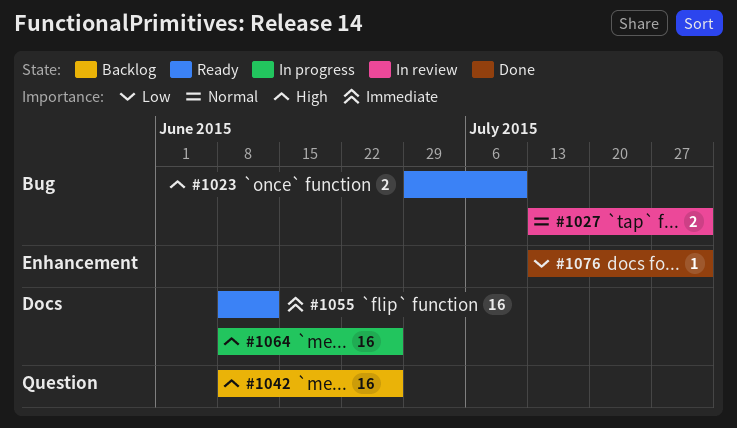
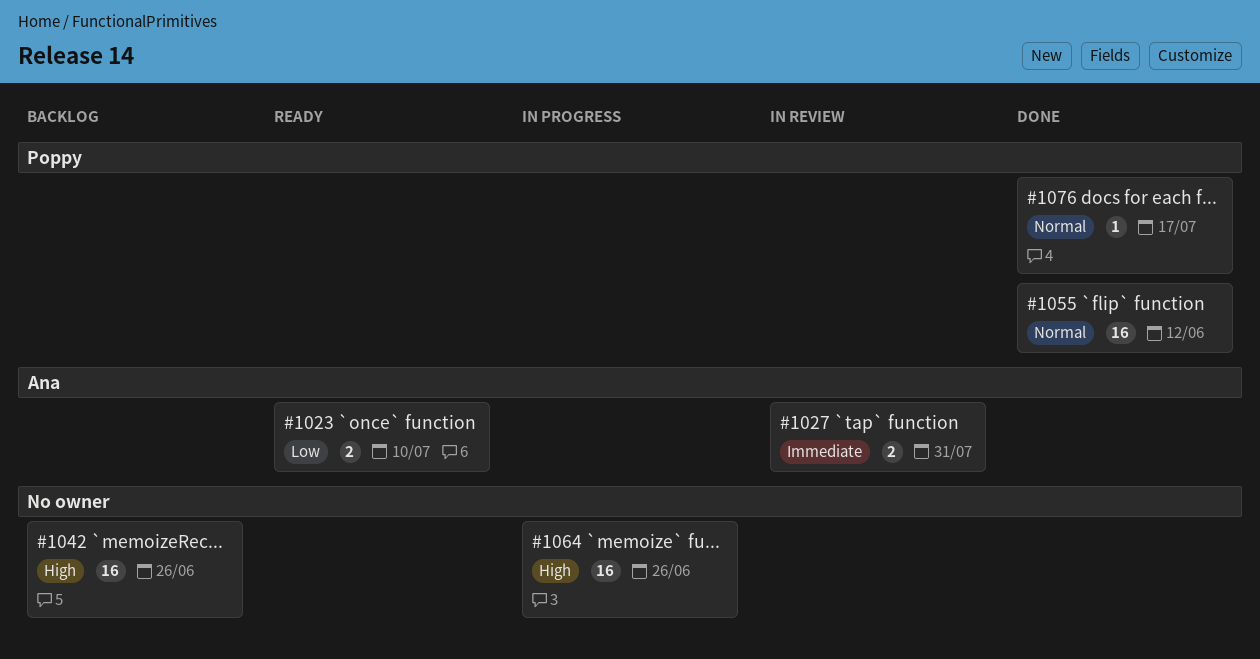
#1023, priority: High -> Low
#1027, priority: Normal -> Immediate
#1055, status: Ready -> Done
#1055, priority: Immediate -> Normal
#1076, priority: Low -> Normal
#1076, due: Jul 31 -> Jul 17

